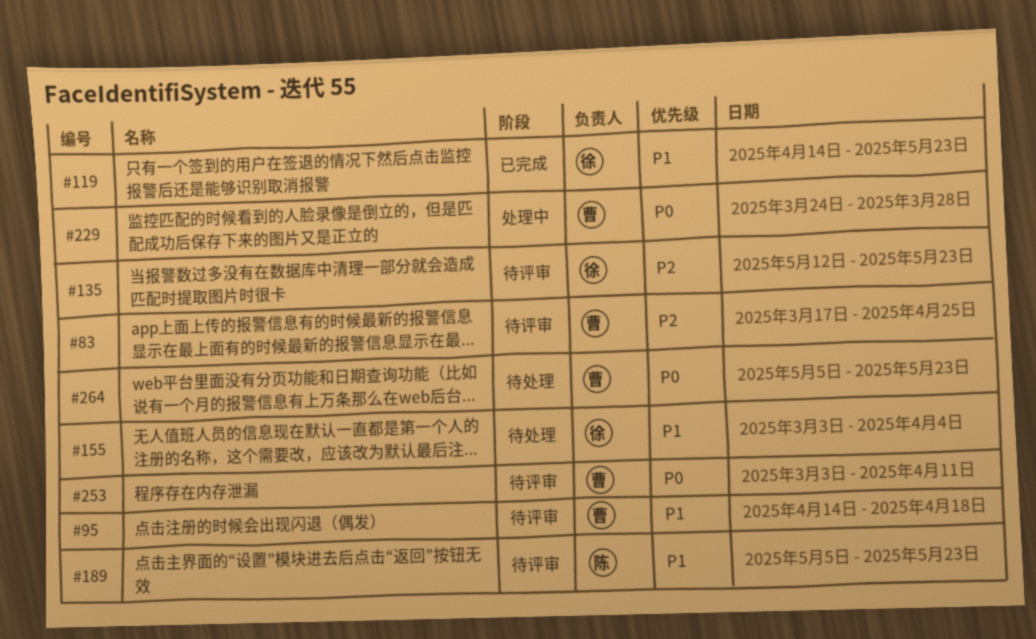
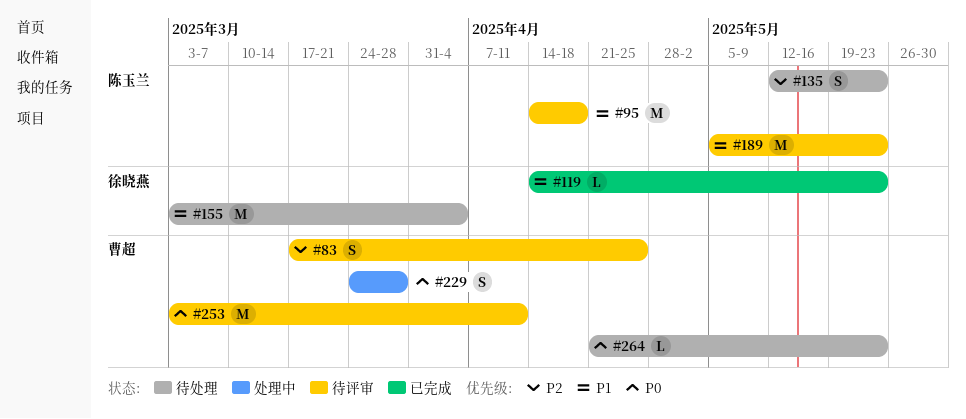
#95, owner: 曹超 -> 陈玉兰
#135, status: 待评审 -> 待处理
#135, owner: 徐晓燕 -> 陈玉兰
#264, start: May 5 -> Apr 21

